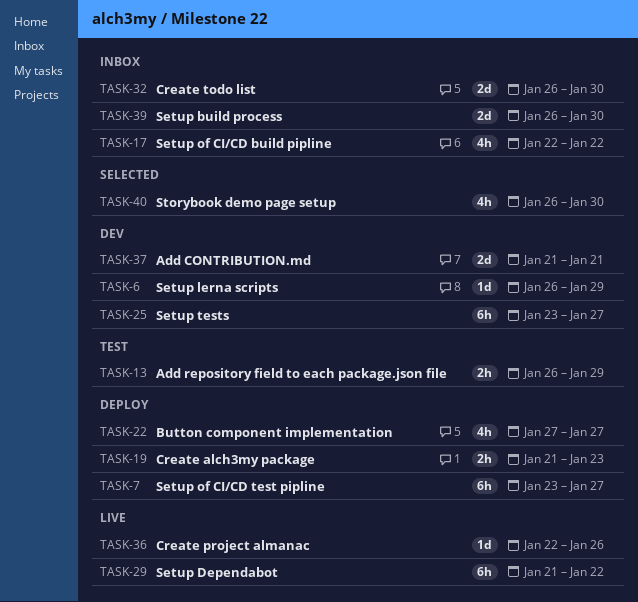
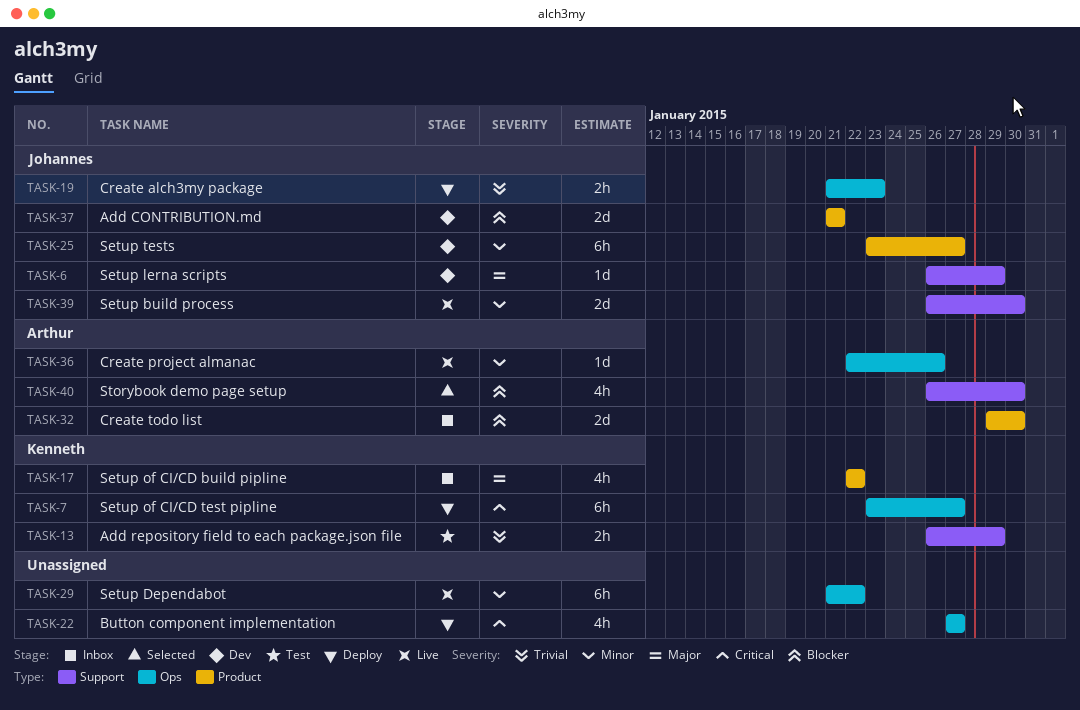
TASK-32, start: Jan 26 -> Jan 29
TASK-39, status: Inbox -> Live

